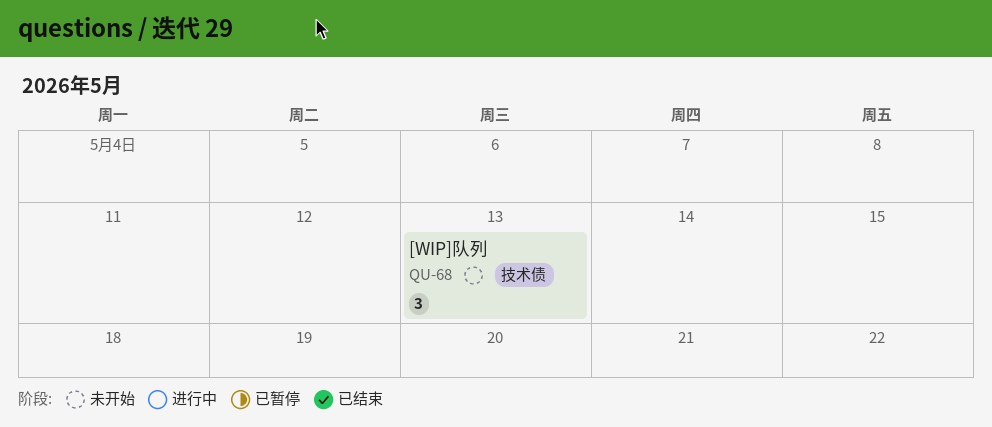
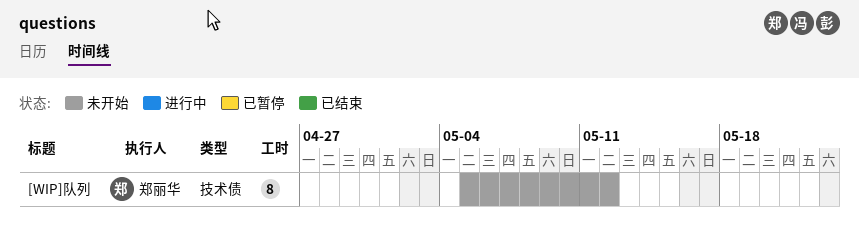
[WIP]队列, estimate: 3 -> 8
[WIP]队列, due: May 13 -> May 12

